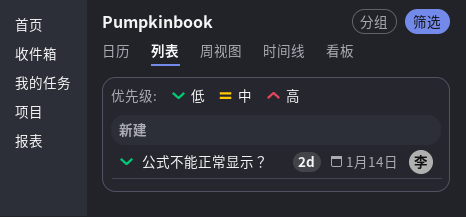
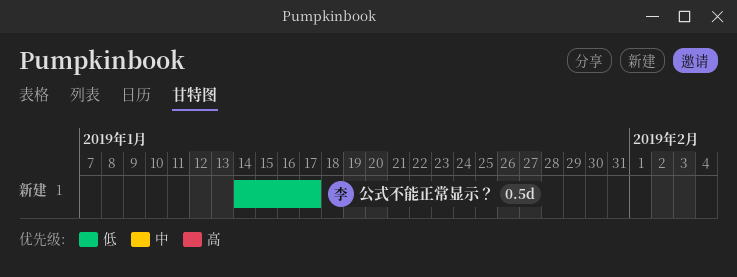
公式不能正常显示？, estimate: 2d -> 0.5d
公式不能正常显示？, due: Jan 14 -> Jan 17

